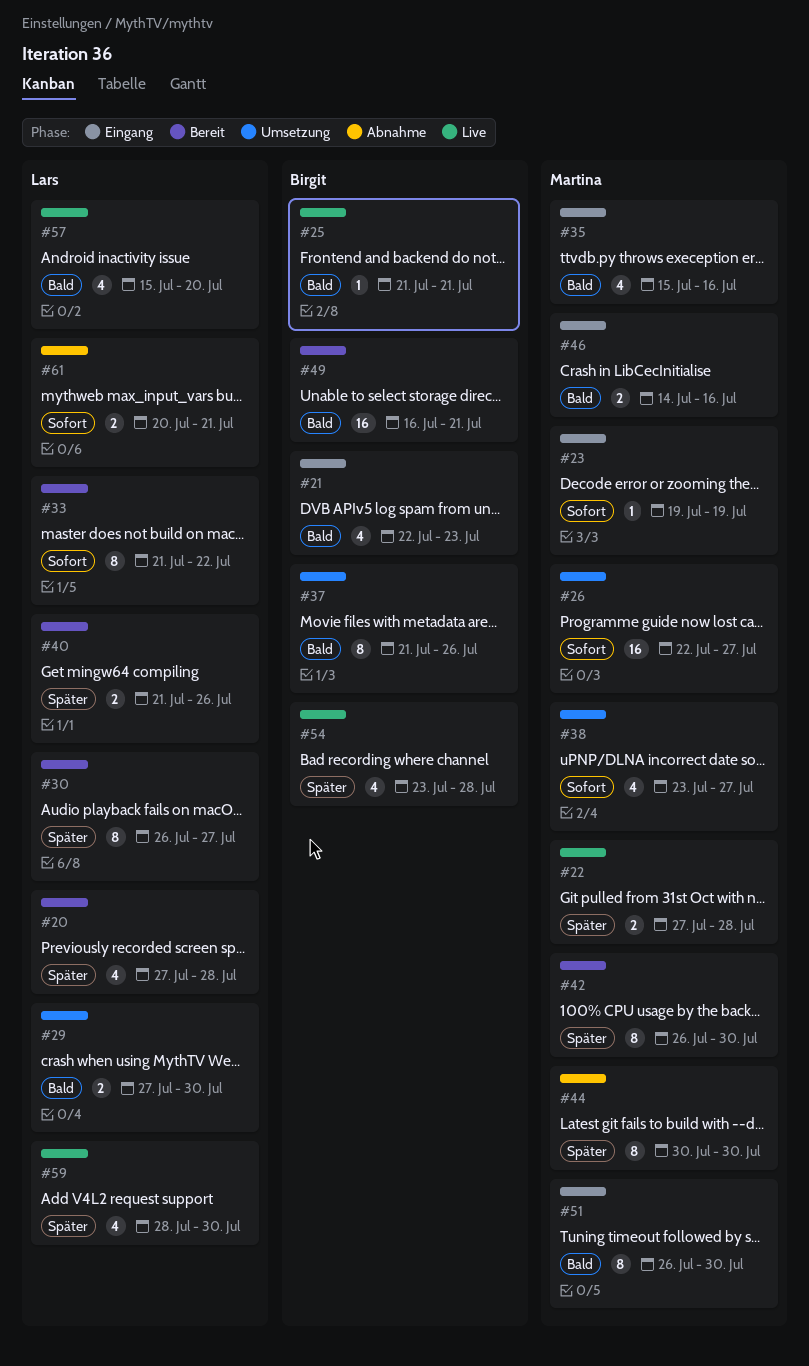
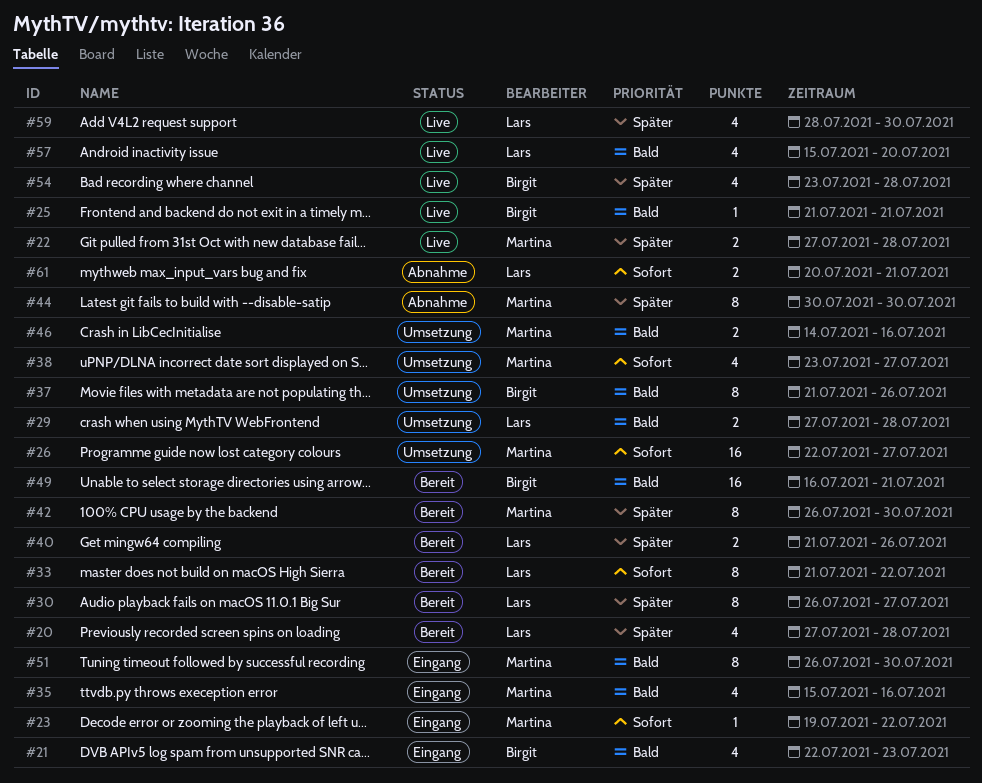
#23, due: Jul 19 -> Jul 22
#29, due: Jul 30 -> Jul 28
#46, status: Eingang -> Umsetzung

